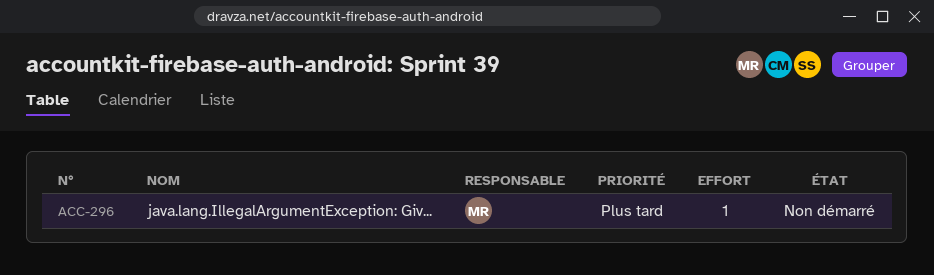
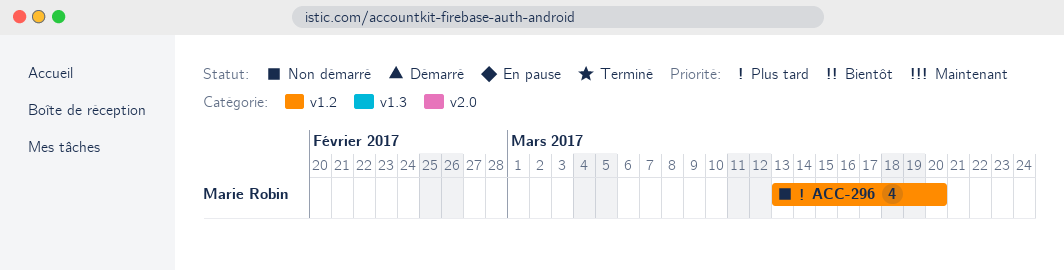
ACC-296, estimate: 1 -> 4

